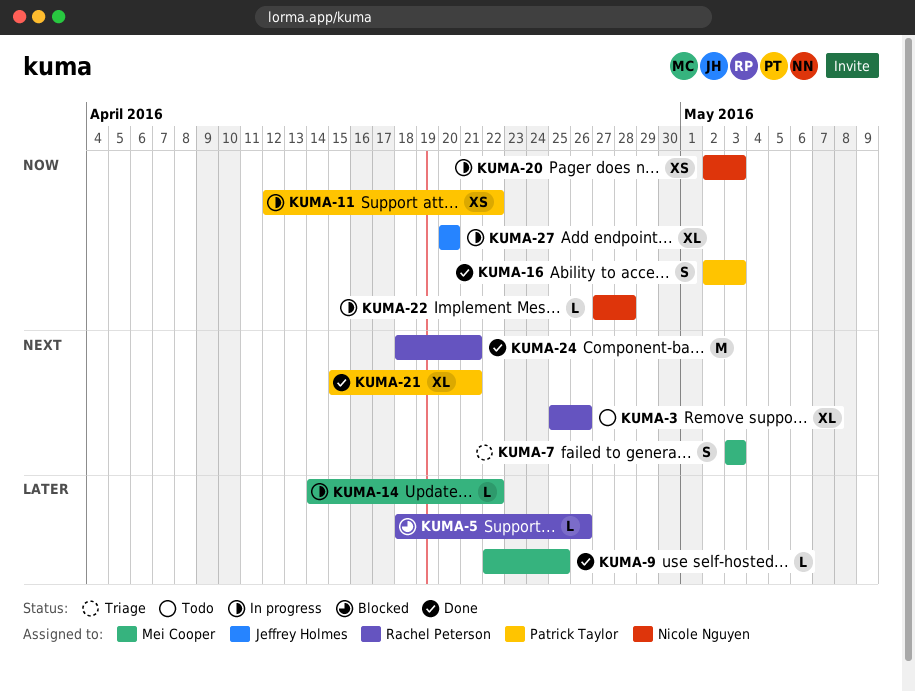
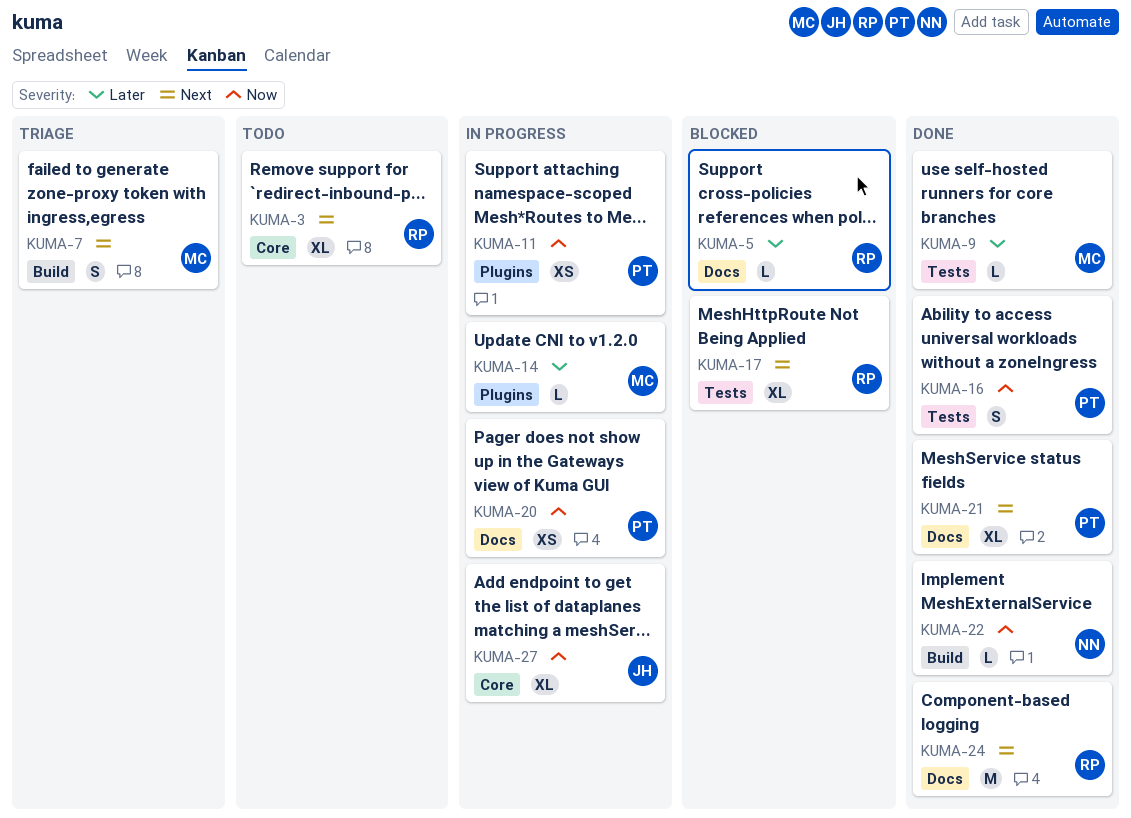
KUMA-17: none -> present
KUMA-20, owner: Nicole Nguyen -> Patrick Taylor
KUMA-22, status: In progress -> Done

